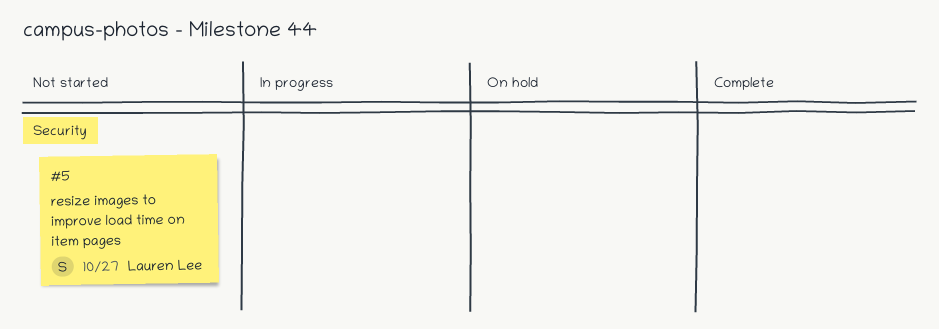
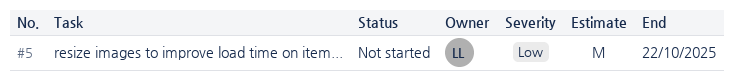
#5, estimate: S -> M
#5, due: Oct 27 -> Oct 22

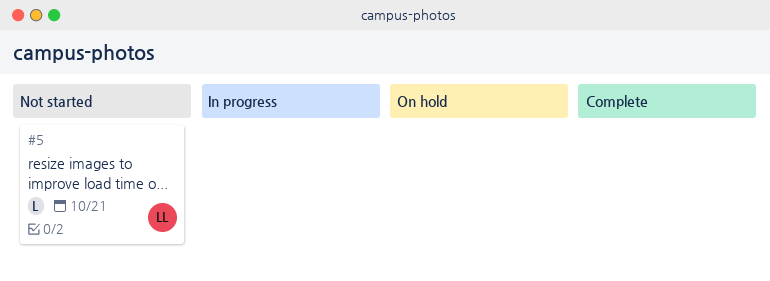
#5, estimate: M -> L
#5, due: Oct 22 -> Oct 21

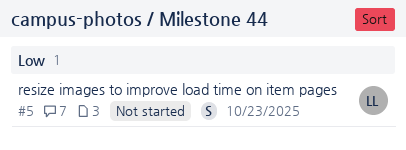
#5, estimate: L -> S
#5, due: Oct 21 -> Oct 23

